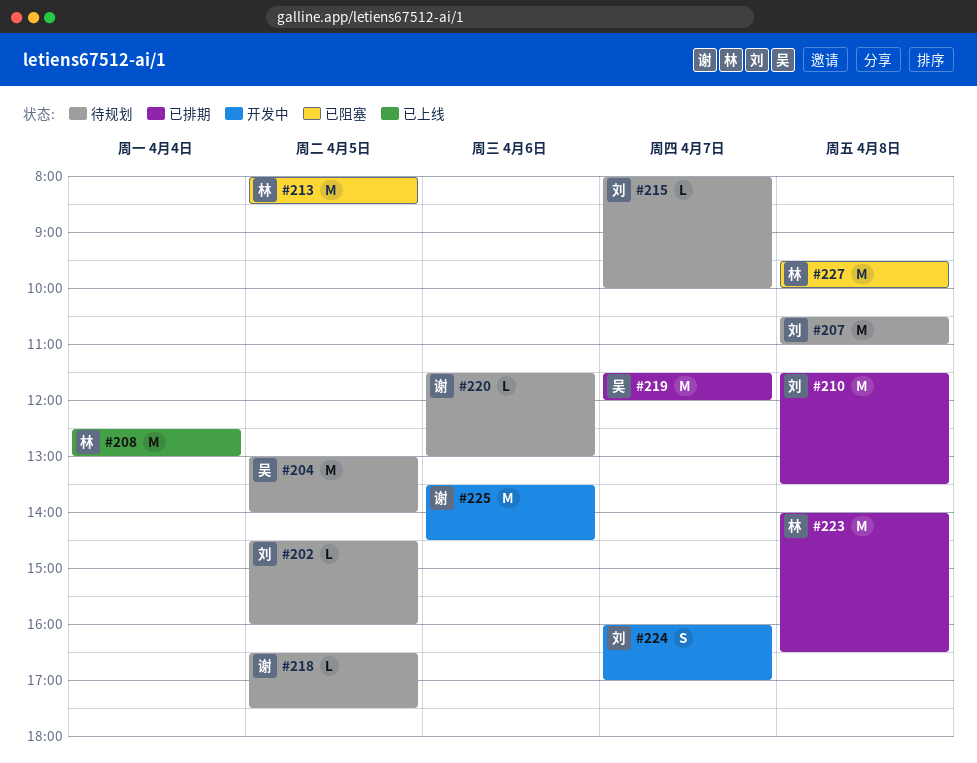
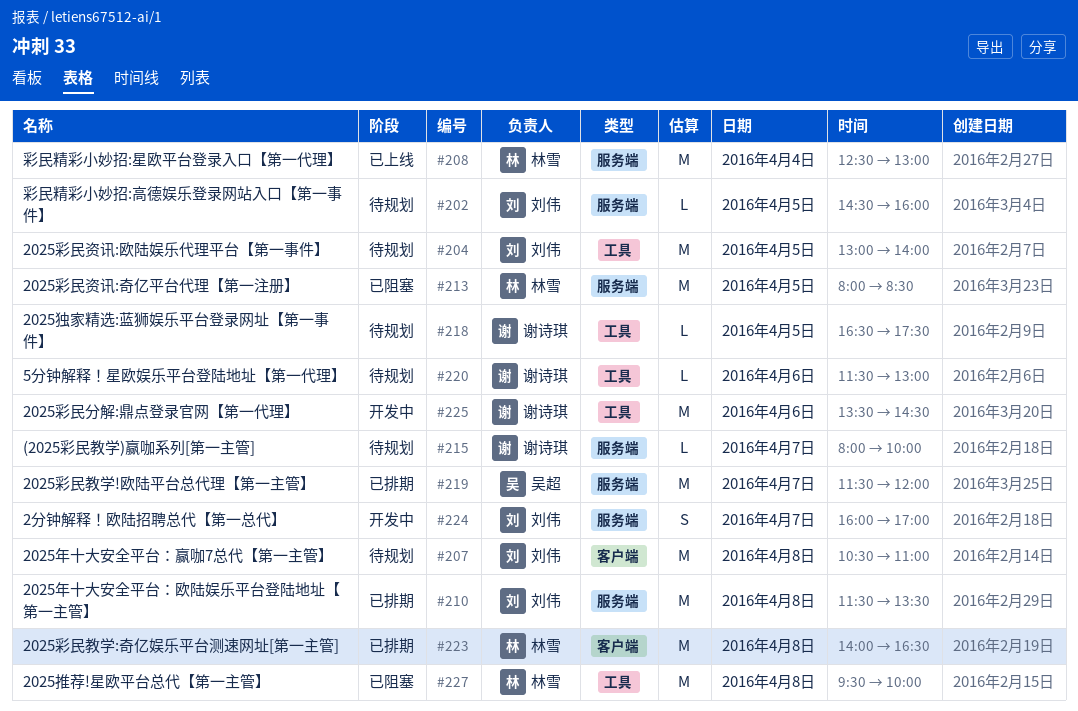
#204, owner: 吴超 -> 刘伟
#215, owner: 刘伟 -> 谢诗琪

